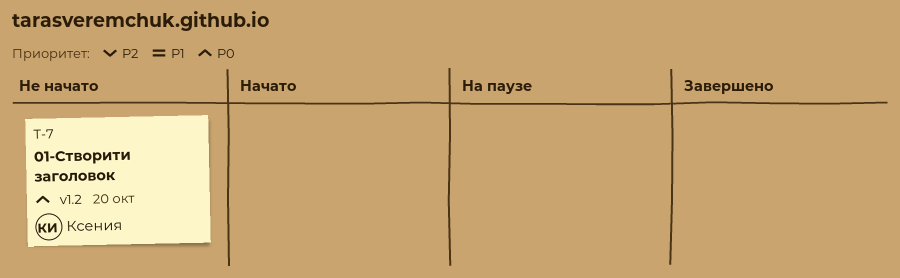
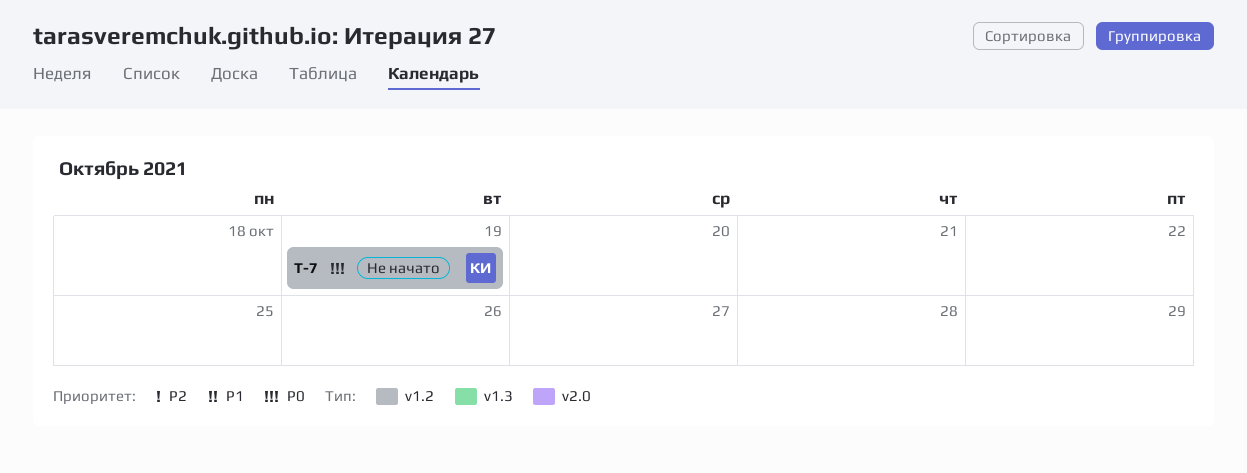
T-7, due: Oct 20 -> Oct 19

